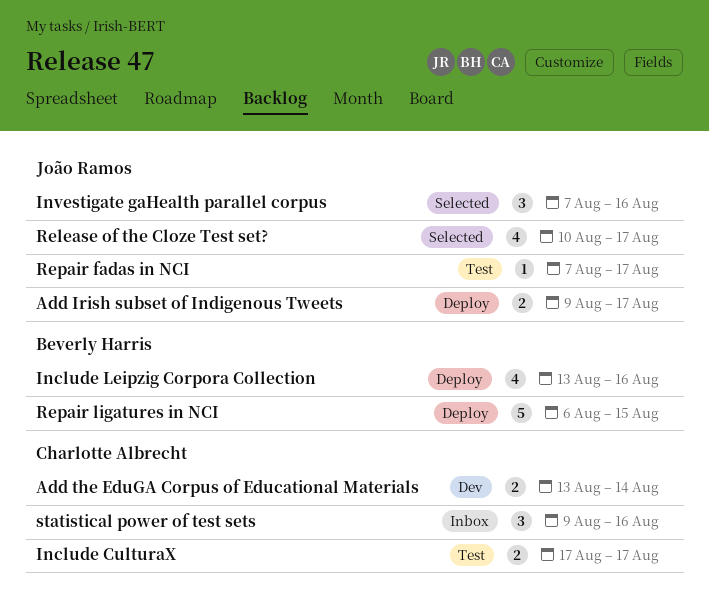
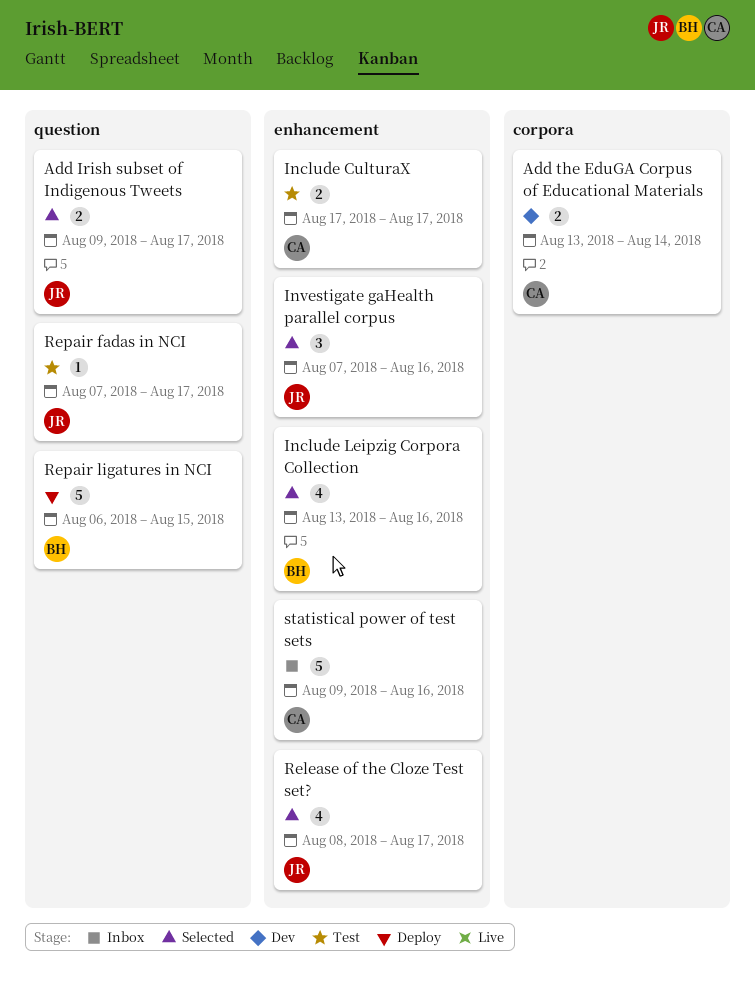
Add Irish subset of Indigenous Tweets, status: Deploy -> Selected
Include Leipzig Corpora Collection, status: Deploy -> Selected
Release of the Cloze Test set?, start: Aug 10 -> Aug 8
statistical power of test sets, estimate: 3 -> 5

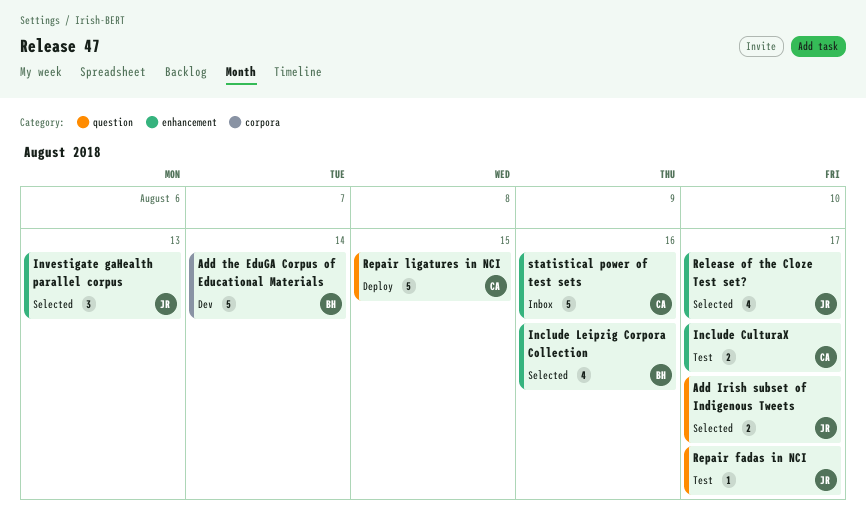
Add the EduGA Corpus of Educational Materials, owner: CA -> BH
Add the EduGA Corpus of Educational Materials, estimate: 2 -> 5
Investigate gaHealth parallel corpus, due: Aug 16 -> Aug 13
Repair ligatures in NCI, owner: BH -> CA

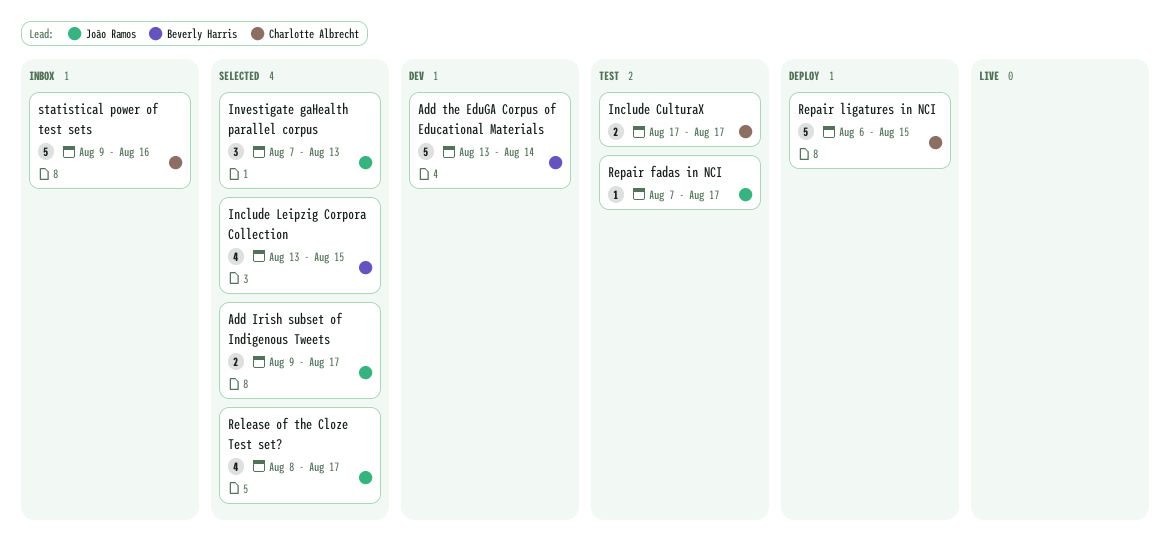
Include Leipzig Corpora Collection, due: Aug 16 -> Aug 15

